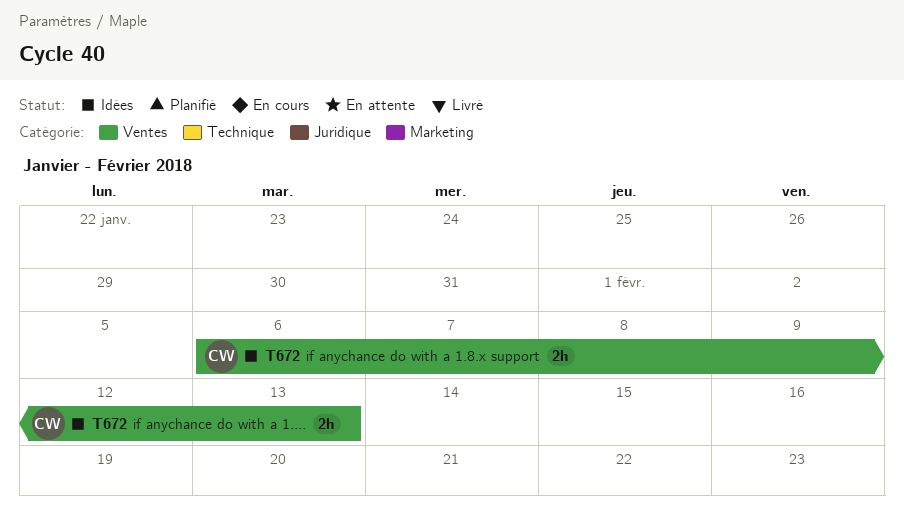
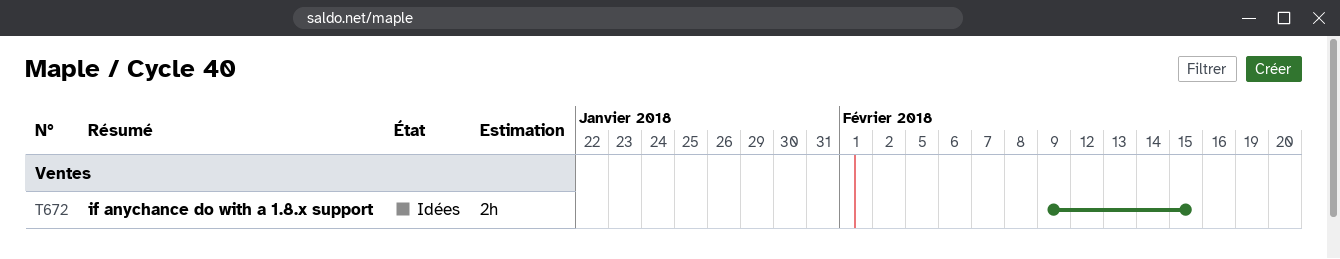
T672, start: Feb 6 -> Feb 9
T672, due: Feb 13 -> Feb 15

